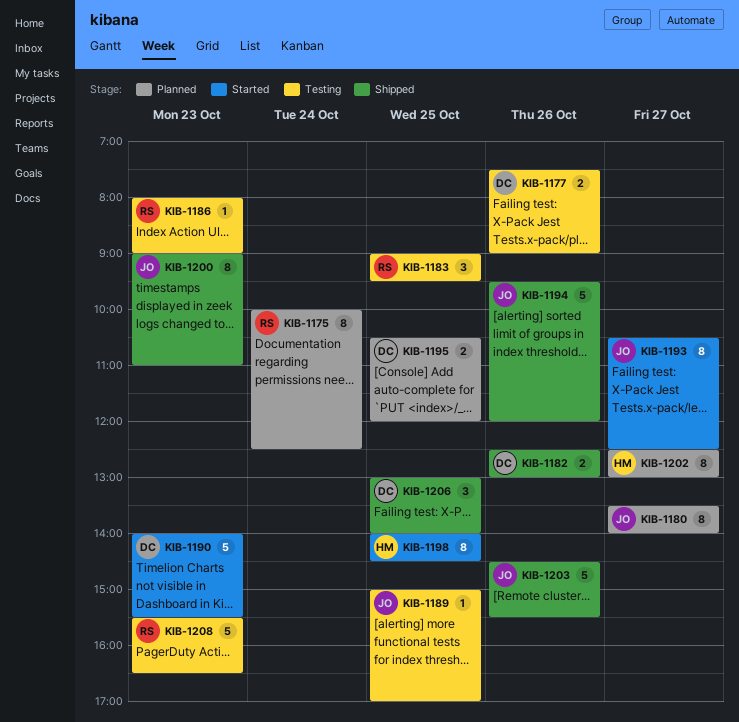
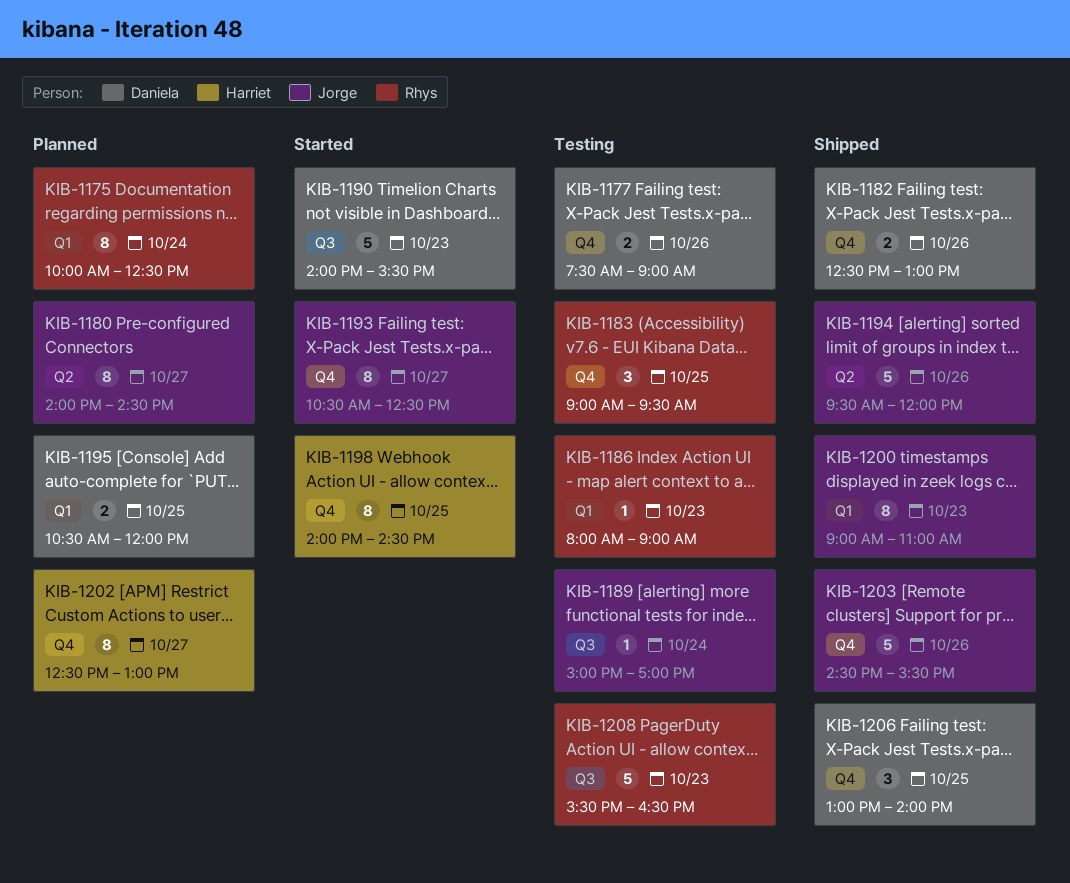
KIB-1180, begins: 13:30 -> 14:00
KIB-1180, ends: 14:00 -> 14:30
KIB-1189, day: Oct 25 -> Oct 24

